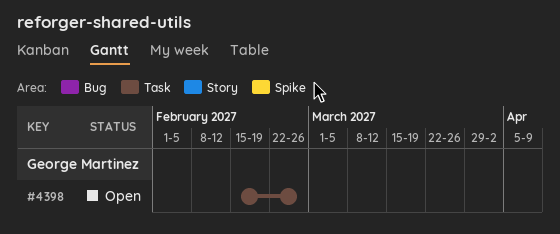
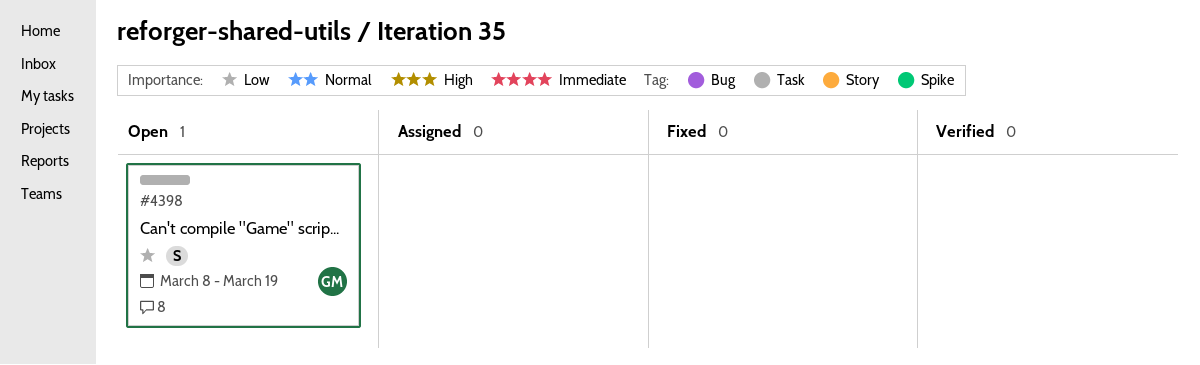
#4398, start: Feb 15 -> Mar 8
#4398, due: Feb 26 -> Mar 19

